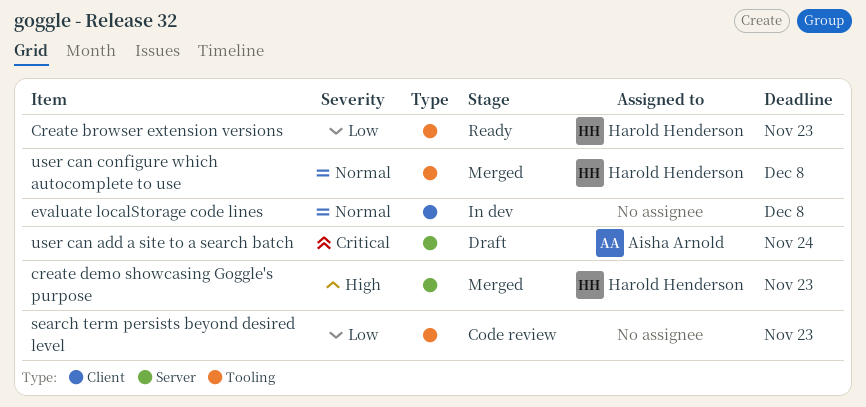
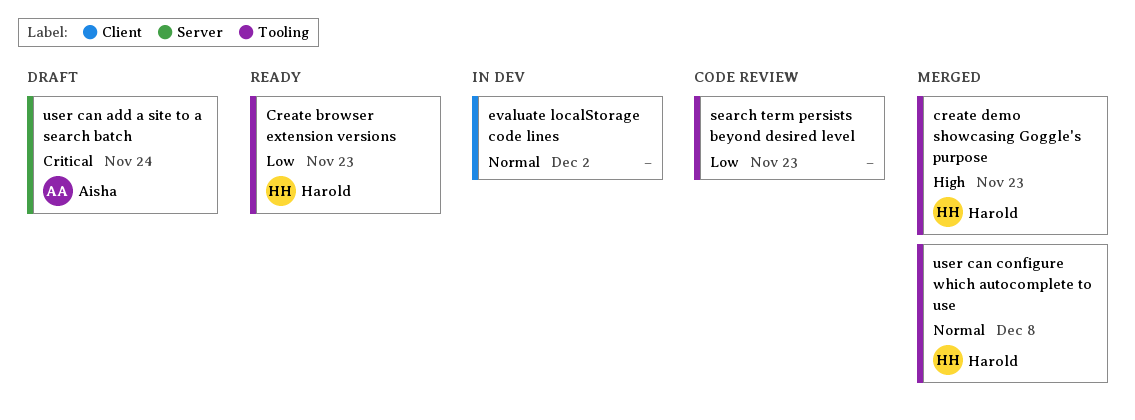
create demo showcasing Goggle's purpose, label: Server -> Tooling
evaluate localStorage code lines, due: Dec 8 -> Dec 2

